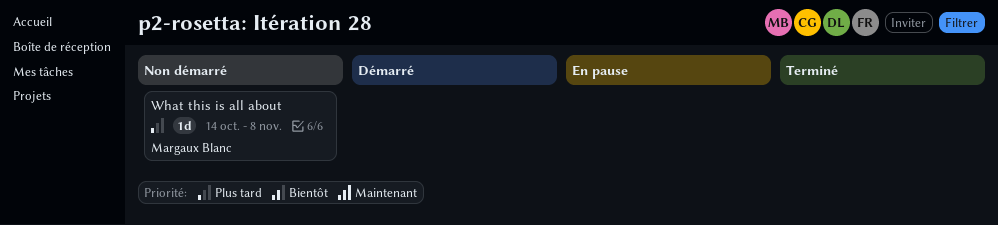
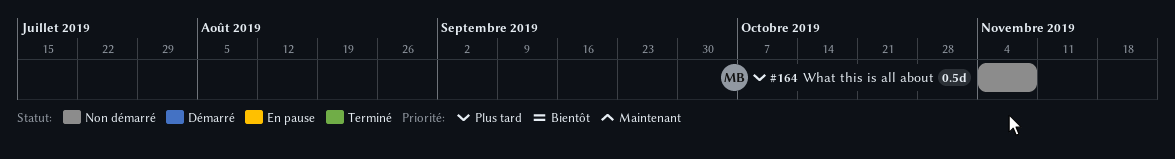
What this is all about, estimate: 1d -> 0.5d
What this is all about, start: Oct 14 -> Nov 4

